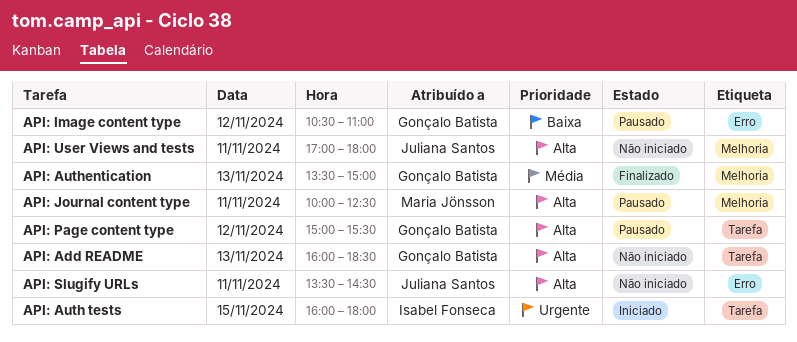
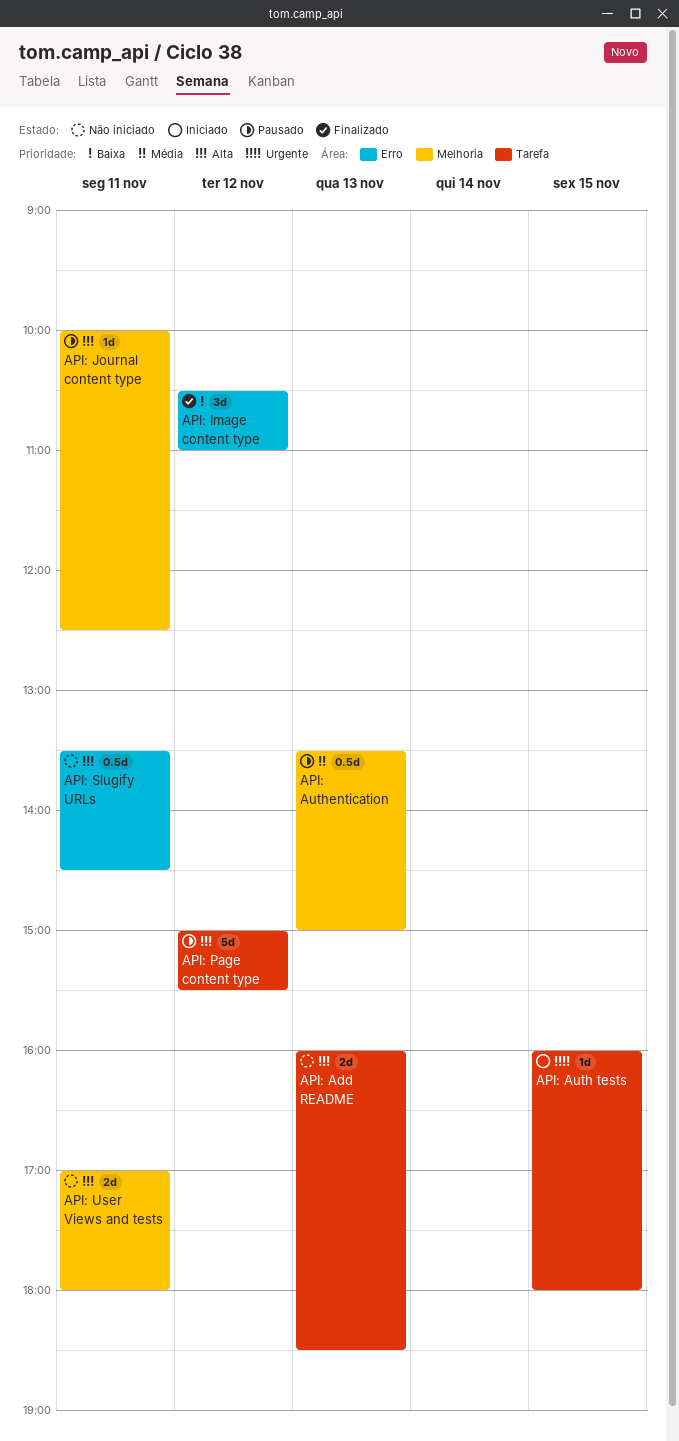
API: Authentication, status: Finalizado -> Pausado
API: Image content type, status: Pausado -> Finalizado

